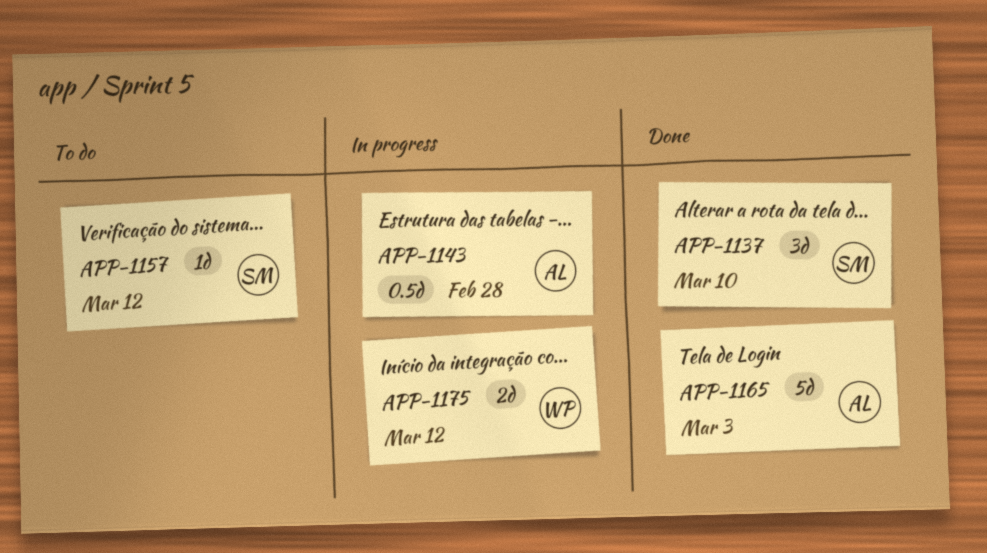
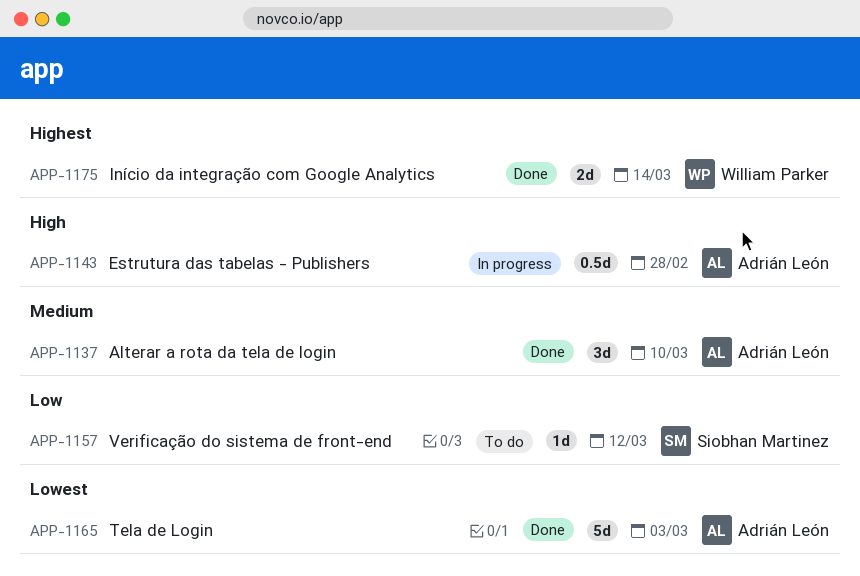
APP-1137, owner: Siobhan Martinez -> Adrián León
APP-1175, status: In progress -> Done
APP-1175, due: Mar 12 -> Mar 14

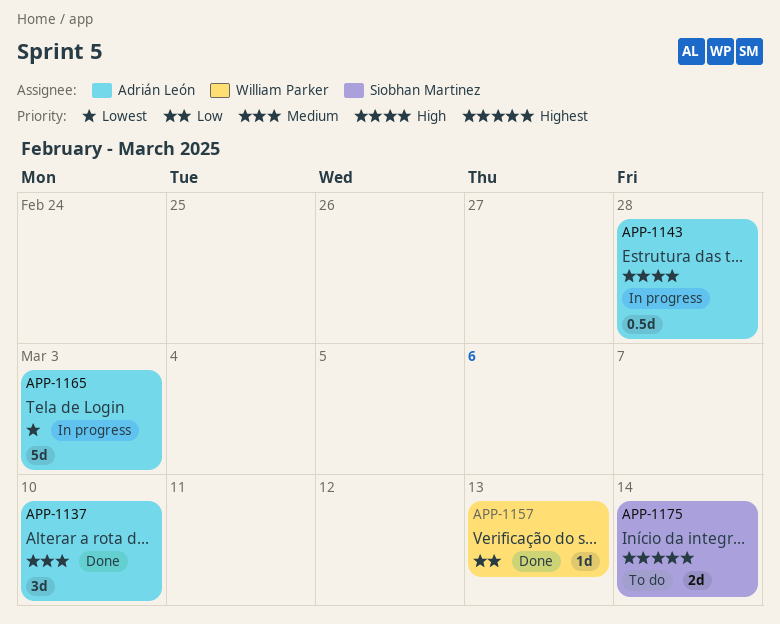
APP-1157, status: To do -> Done
APP-1157, owner: Siobhan Martinez -> William Parker
APP-1157, due: Mar 12 -> Mar 13
APP-1165, status: Done -> In progress
APP-1175, status: Done -> To do
APP-1175, owner: William Parker -> Siobhan Martinez

